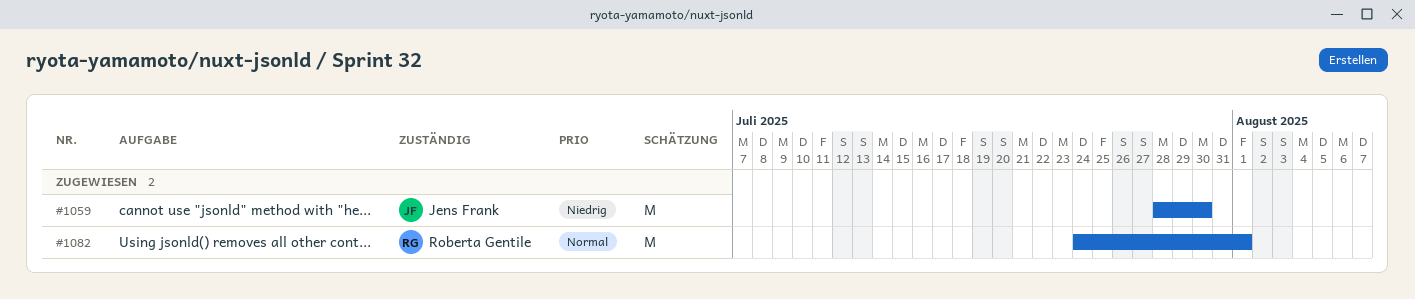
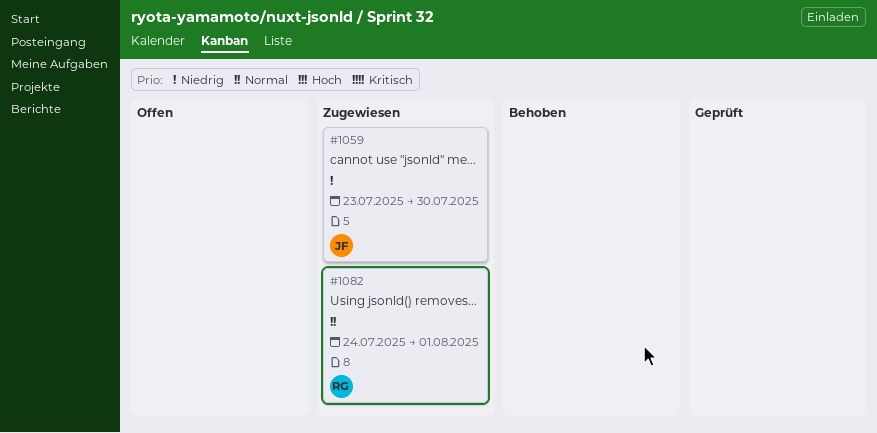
#1059, start: Jul 28 -> Jul 23

